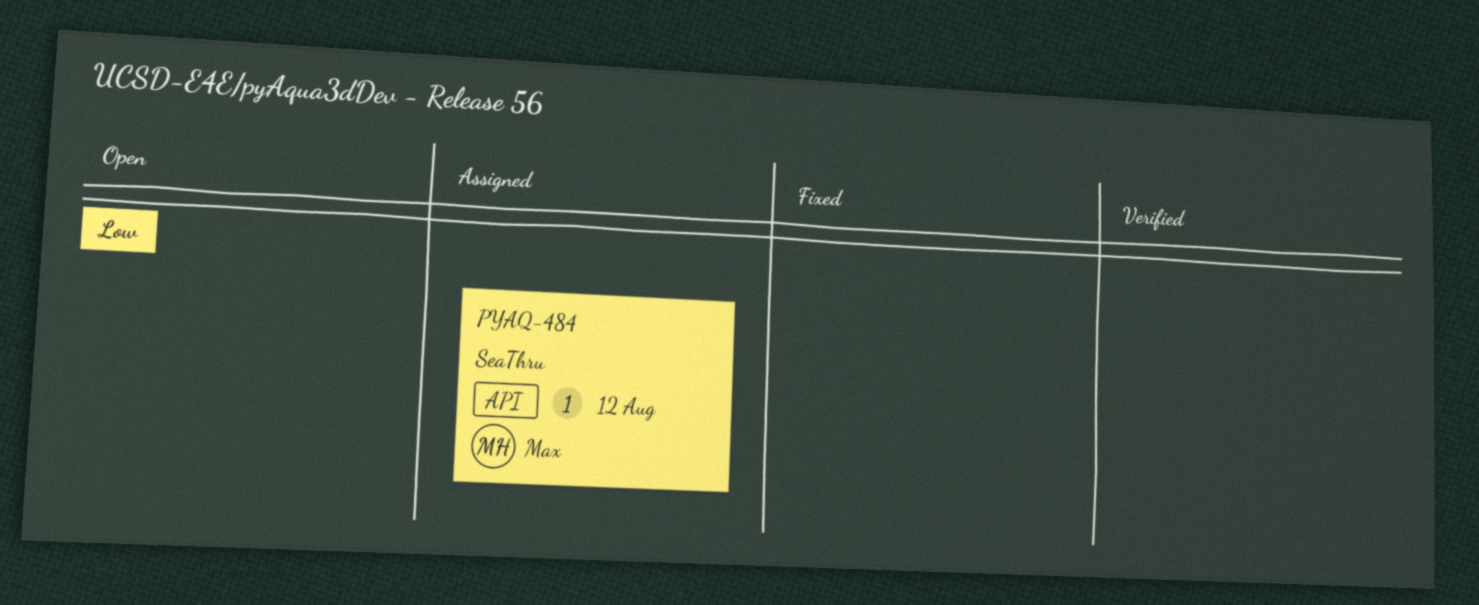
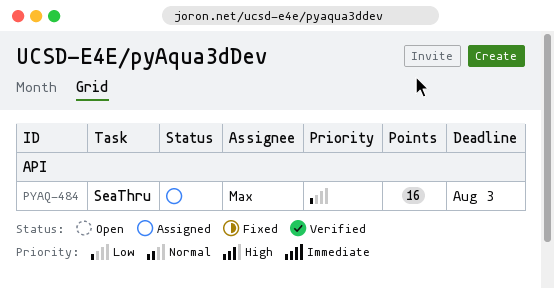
PYAQ-484, estimate: 1 -> 16
PYAQ-484, due: Aug 12 -> Aug 3

